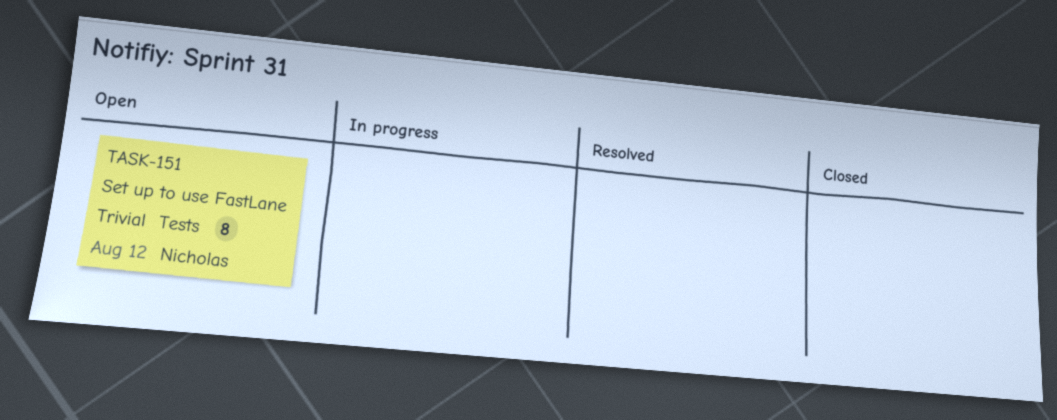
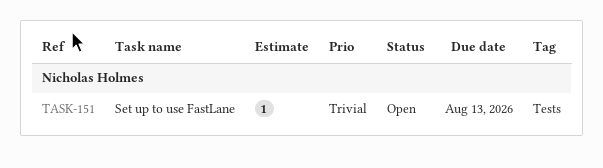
TASK-151, estimate: 8 -> 1
TASK-151, due: Aug 12 -> Aug 13

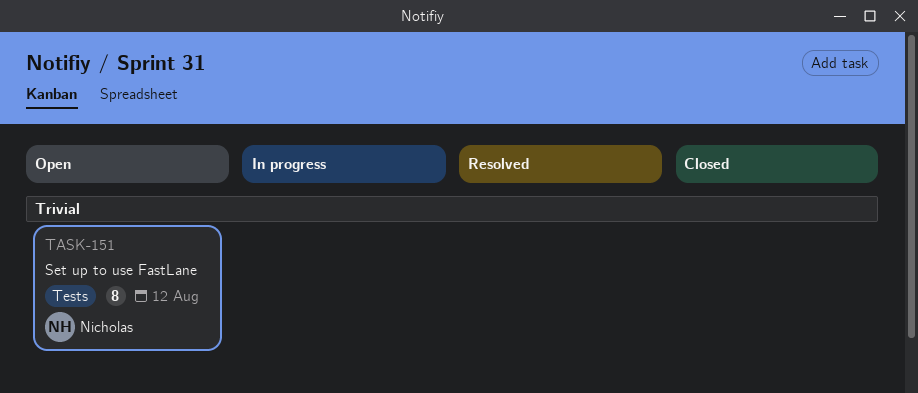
TASK-151, estimate: 1 -> 8
TASK-151, due: Aug 13 -> Aug 12

